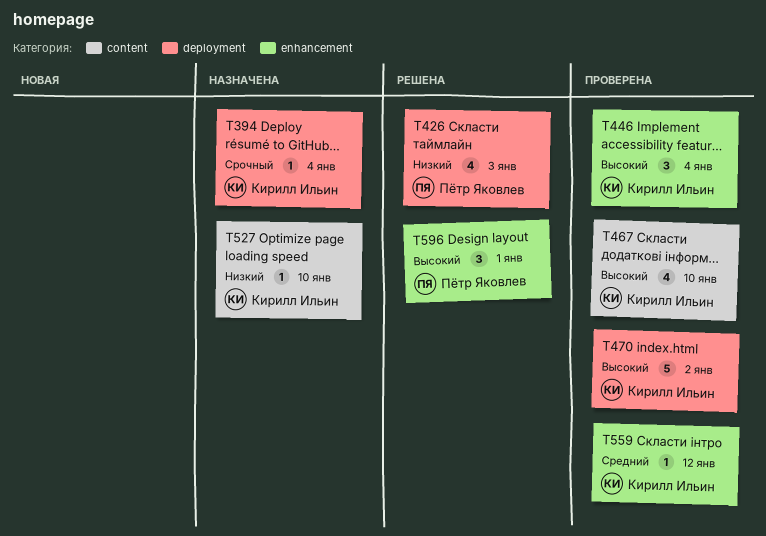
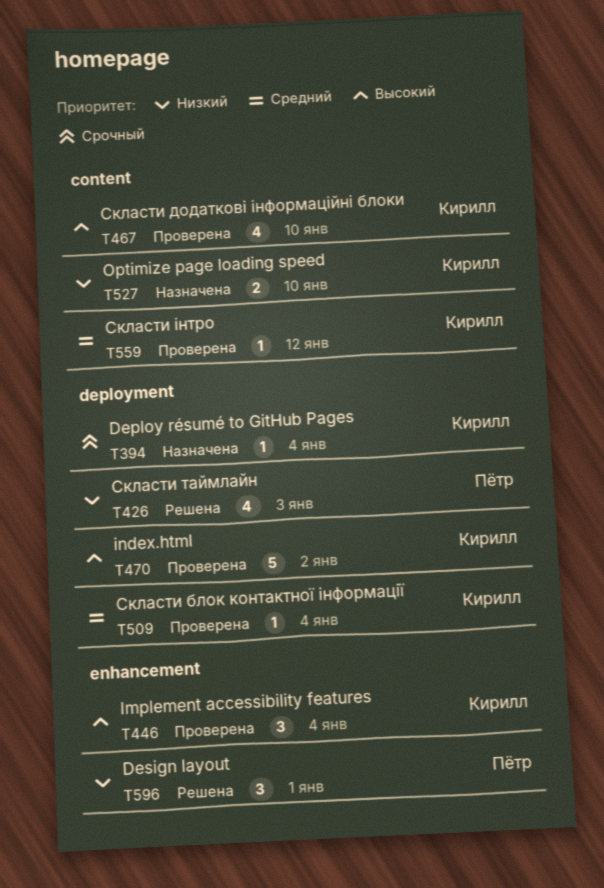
T509: none -> present
T527, estimate: 1 -> 2
T559, label: enhancement -> content
T596, priority: Высокий -> Низкий

